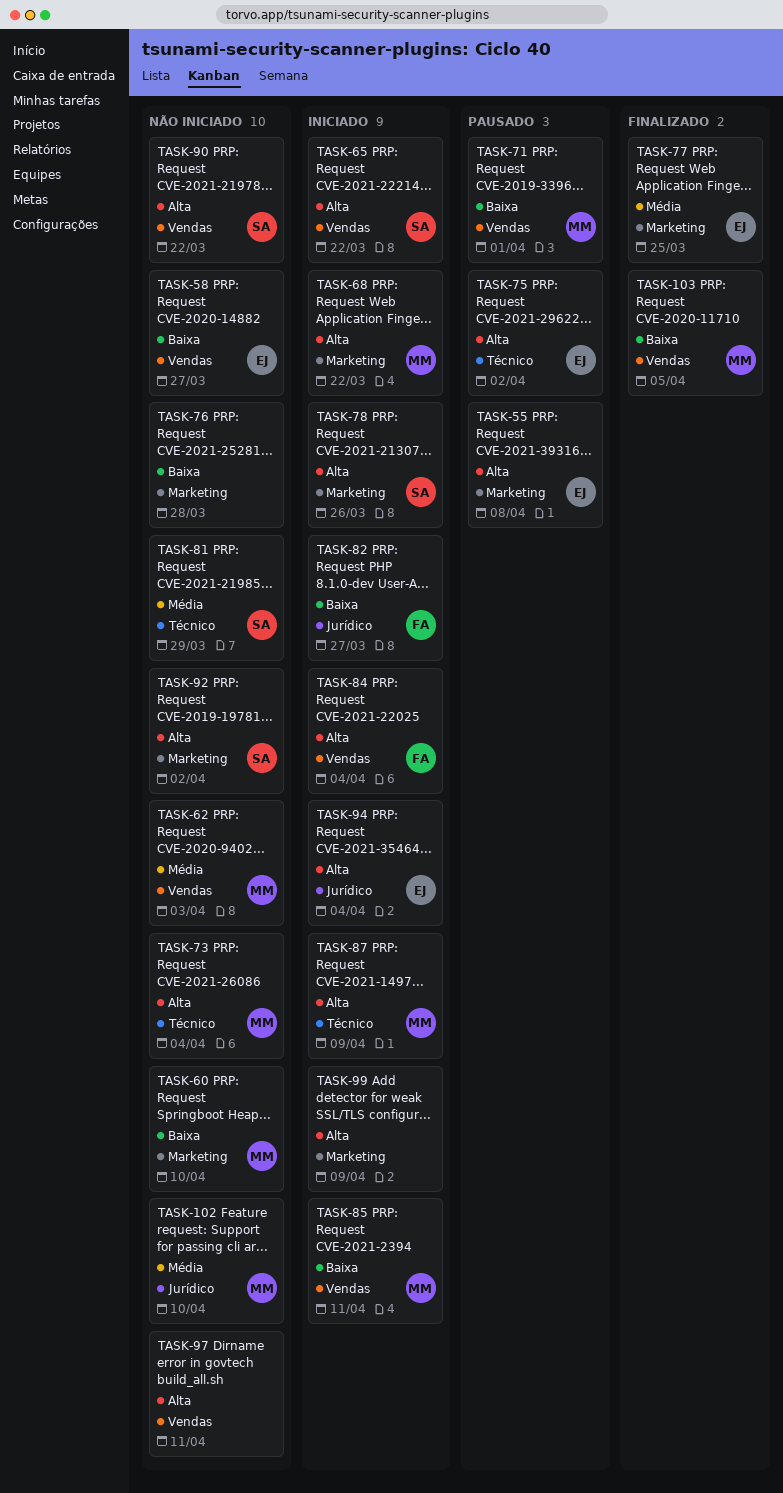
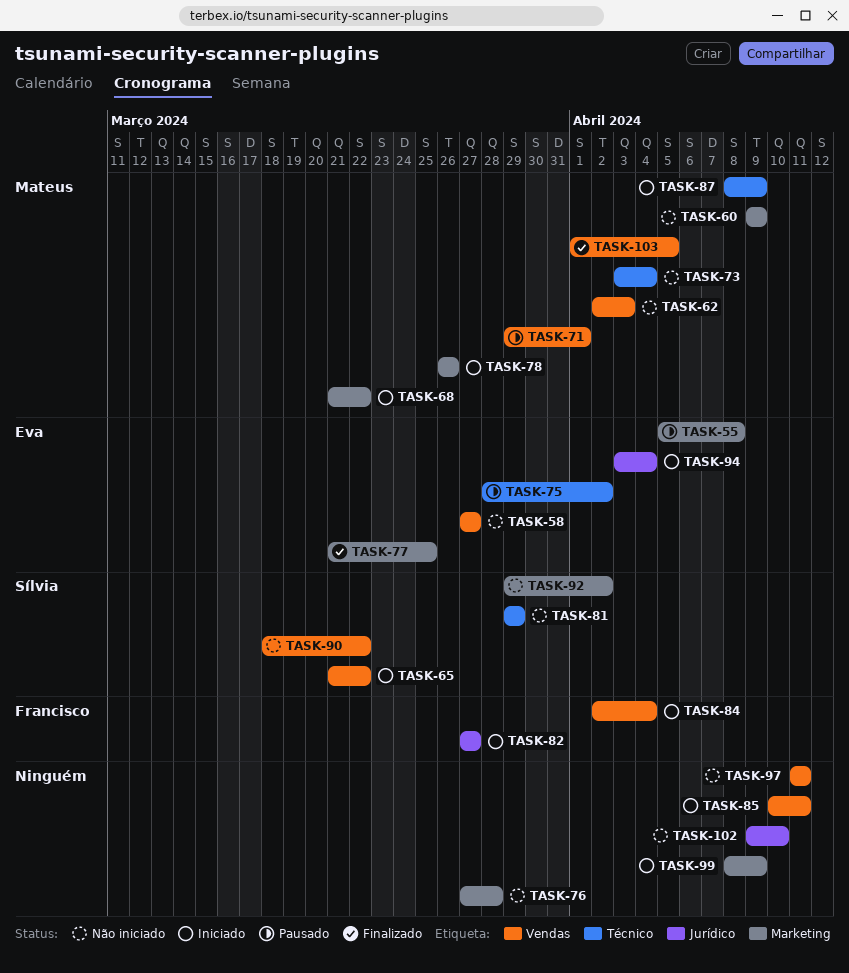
TASK-60, due: Apr 10 -> Apr 9
TASK-78, owner: Sílvia -> Mateus
TASK-85, owner: Mateus -> none
TASK-102, owner: Mateus -> none

